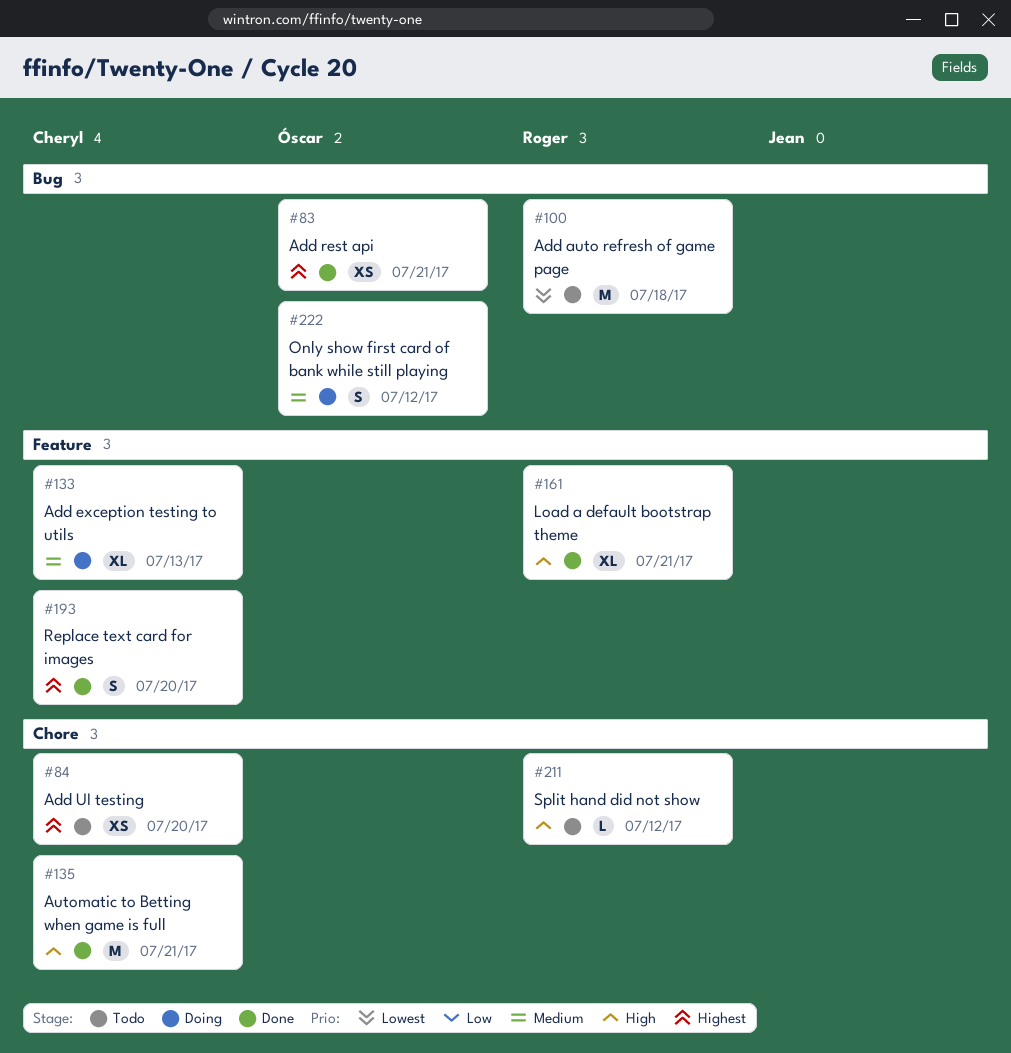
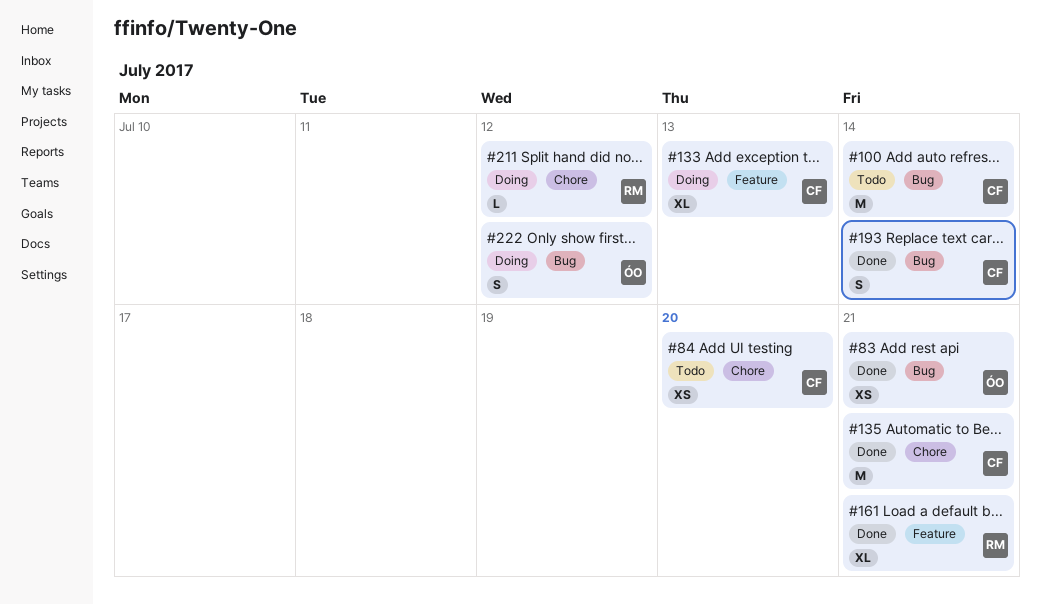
#100, owner: Roger -> Cheryl
#100, due: Jul 18 -> Jul 14
#193, label: Feature -> Bug
#193, due: Jul 20 -> Jul 14
#211, status: Todo -> Doing

